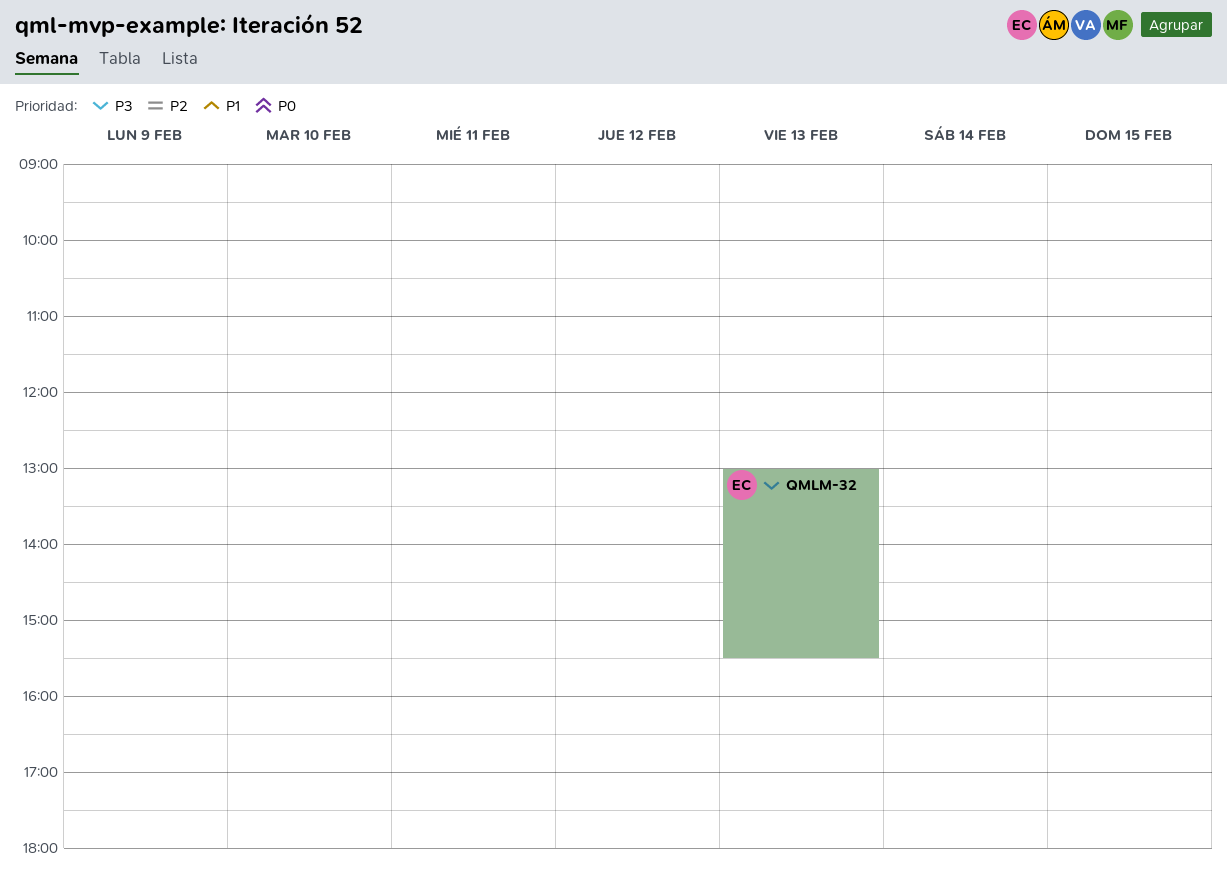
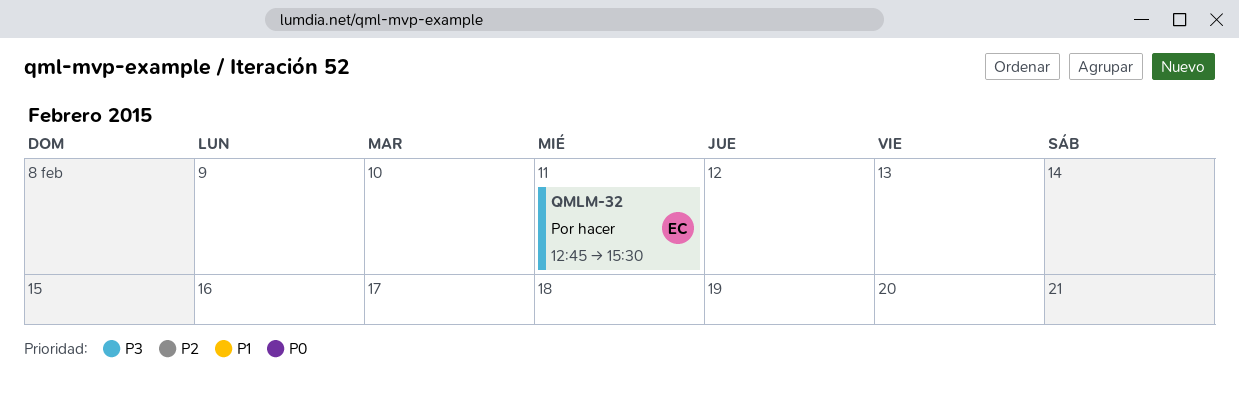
QMLM-32, day: Feb 13 -> Feb 11
QMLM-32, begins: 13:00 -> 12:45

